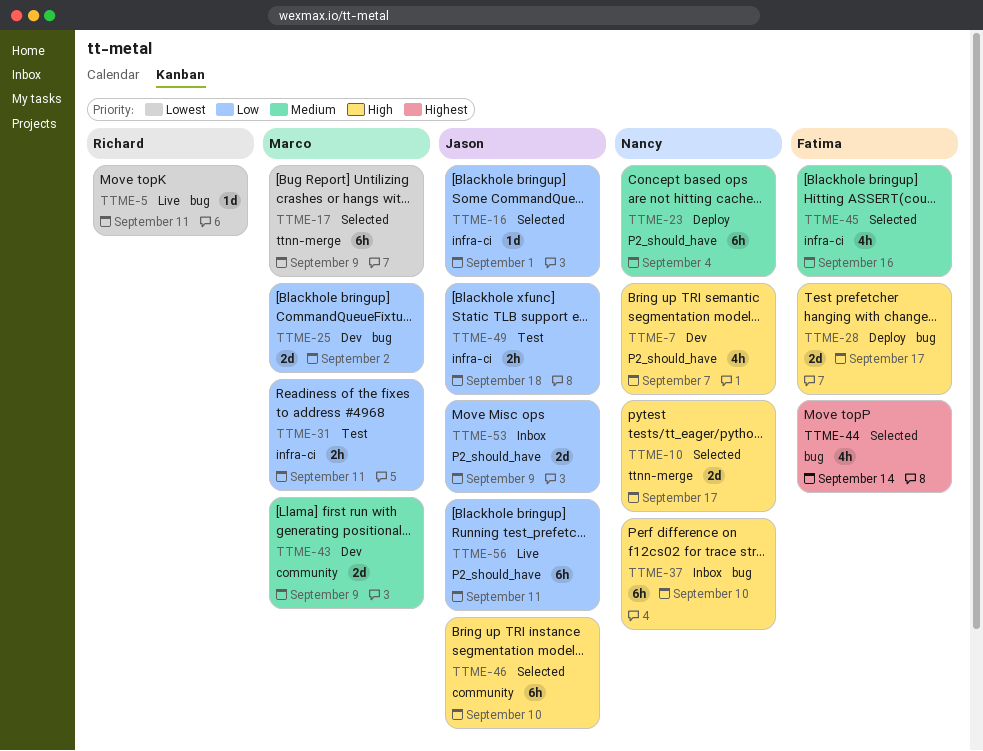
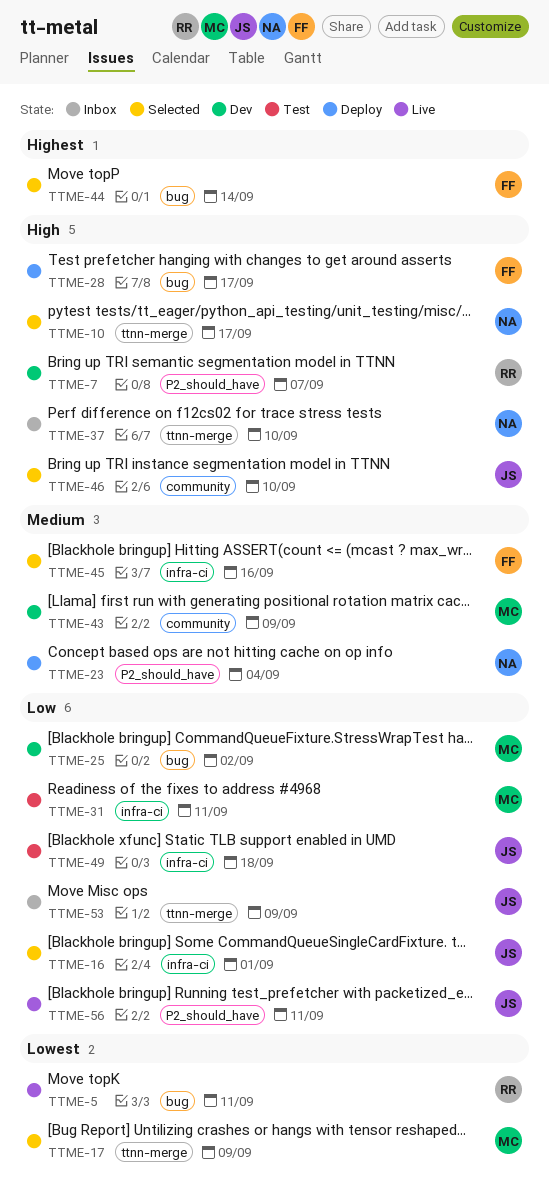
TTME-7, owner: Nancy -> Richard
TTME-37, label: bug -> ttnn-merge
TTME-53, label: P2_should_have -> ttnn-merge

